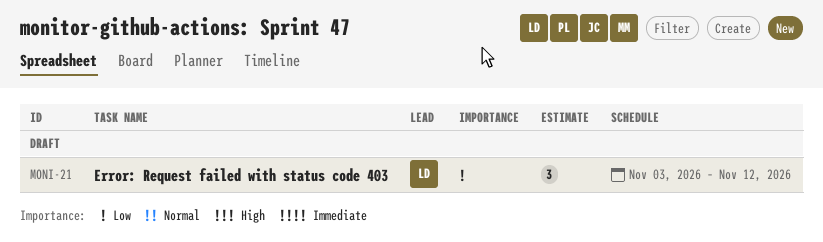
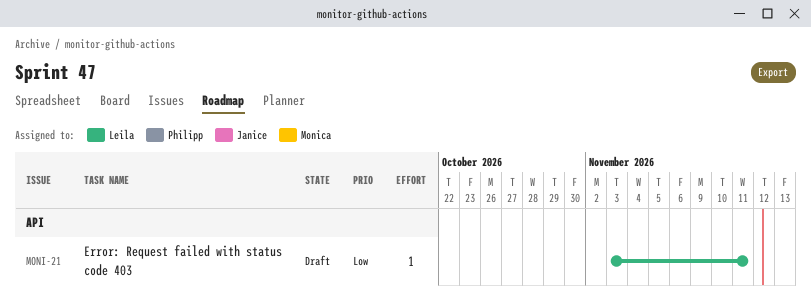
MONI-21, estimate: 3 -> 1
MONI-21, due: Nov 12 -> Nov 11

